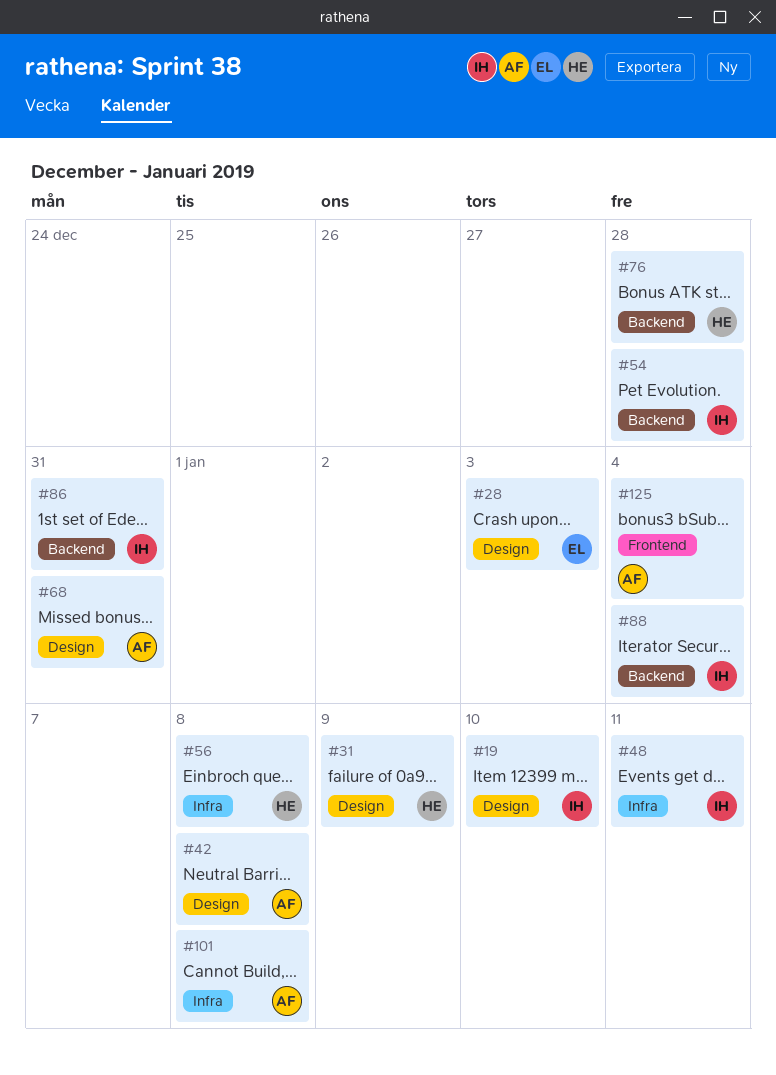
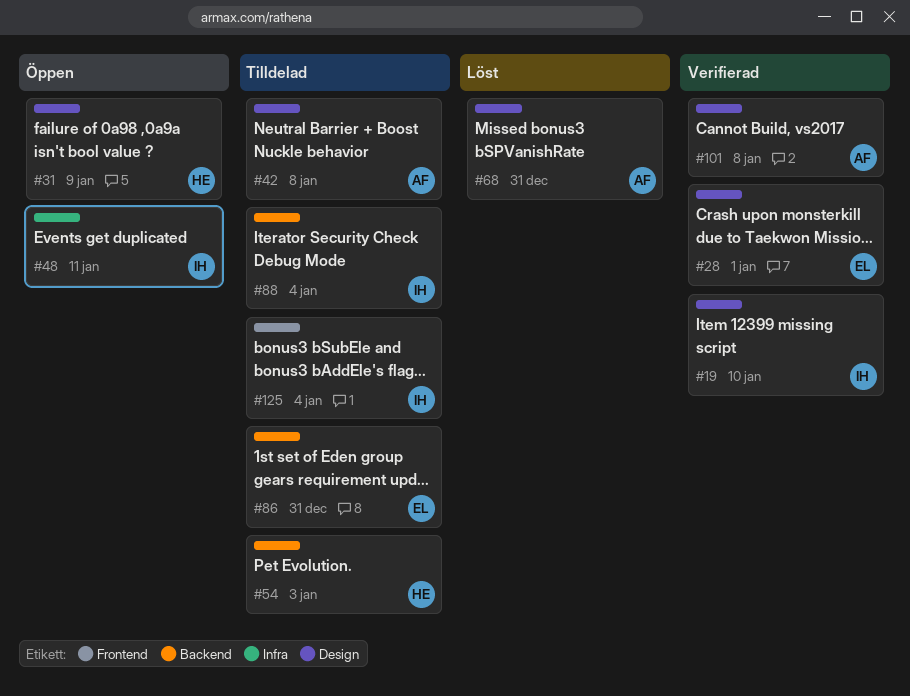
#28, due: Jan 3 -> Jan 1
#54, owner: IH -> HE
#54, due: Dec 28 -> Jan 3
#56: present -> none
#76: present -> none
#86, owner: IH -> EL
#101, label: Infra -> Design
#125, owner: AF -> IH

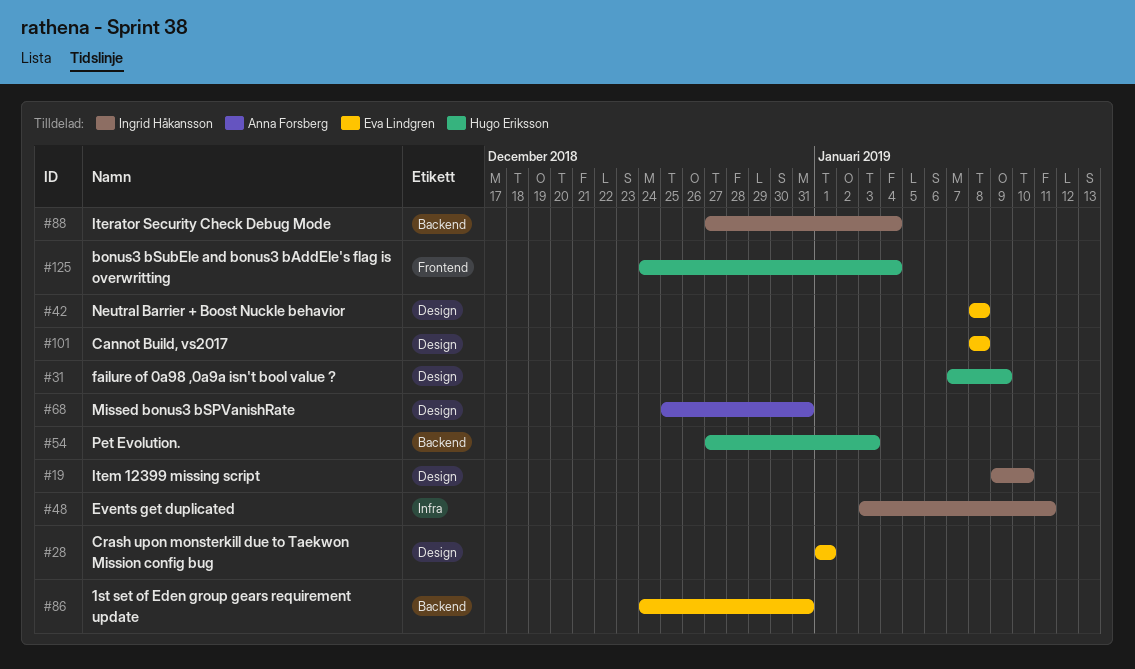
#42, owner: Anna Forsberg -> Eva Lindgren
#101, owner: Anna Forsberg -> Eva Lindgren
#125, owner: Ingrid Håkansson -> Hugo Eriksson

